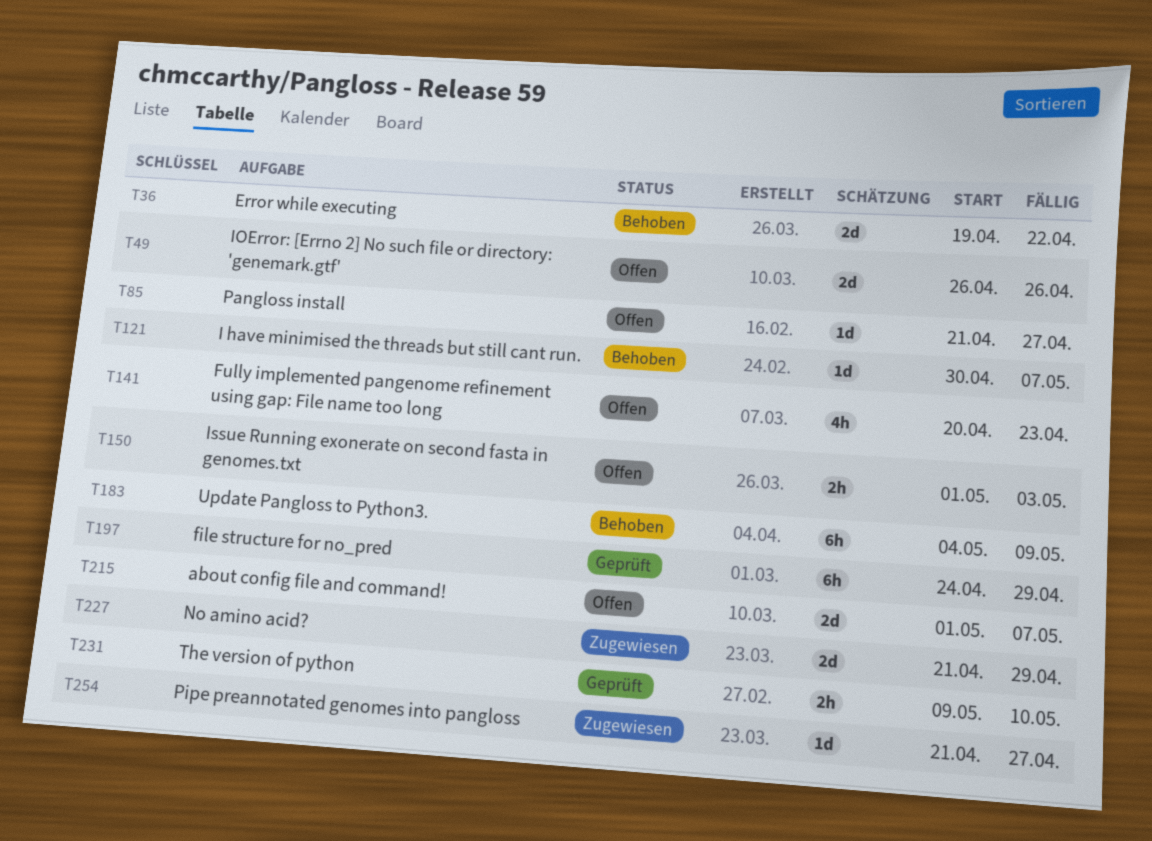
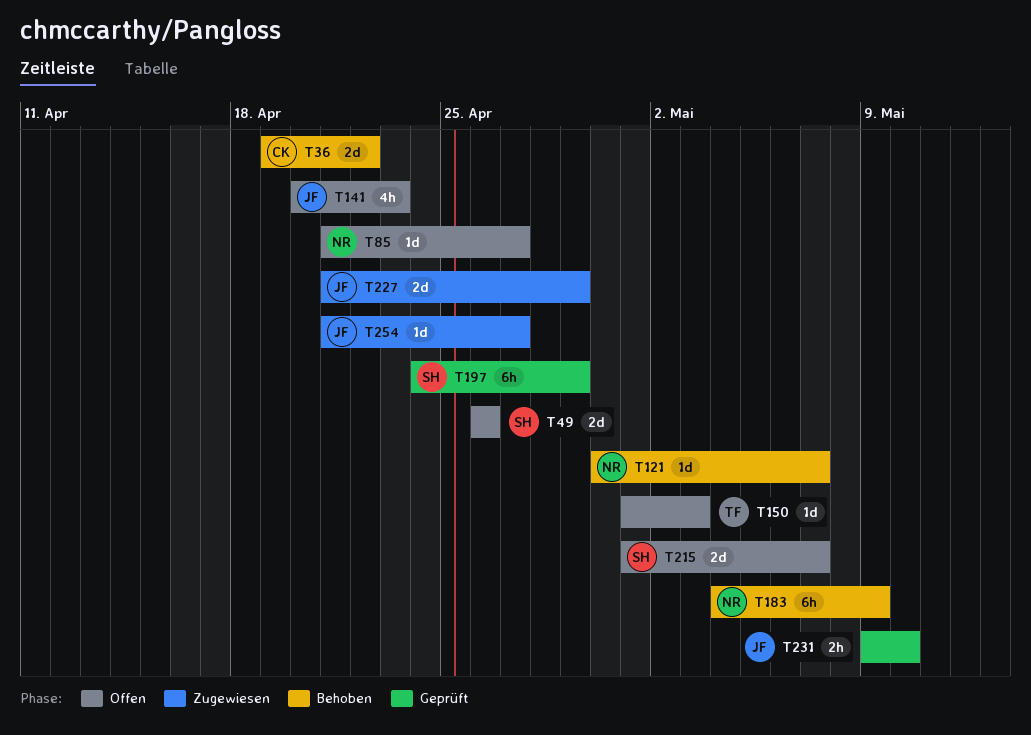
T150, estimate: 2h -> 1d

